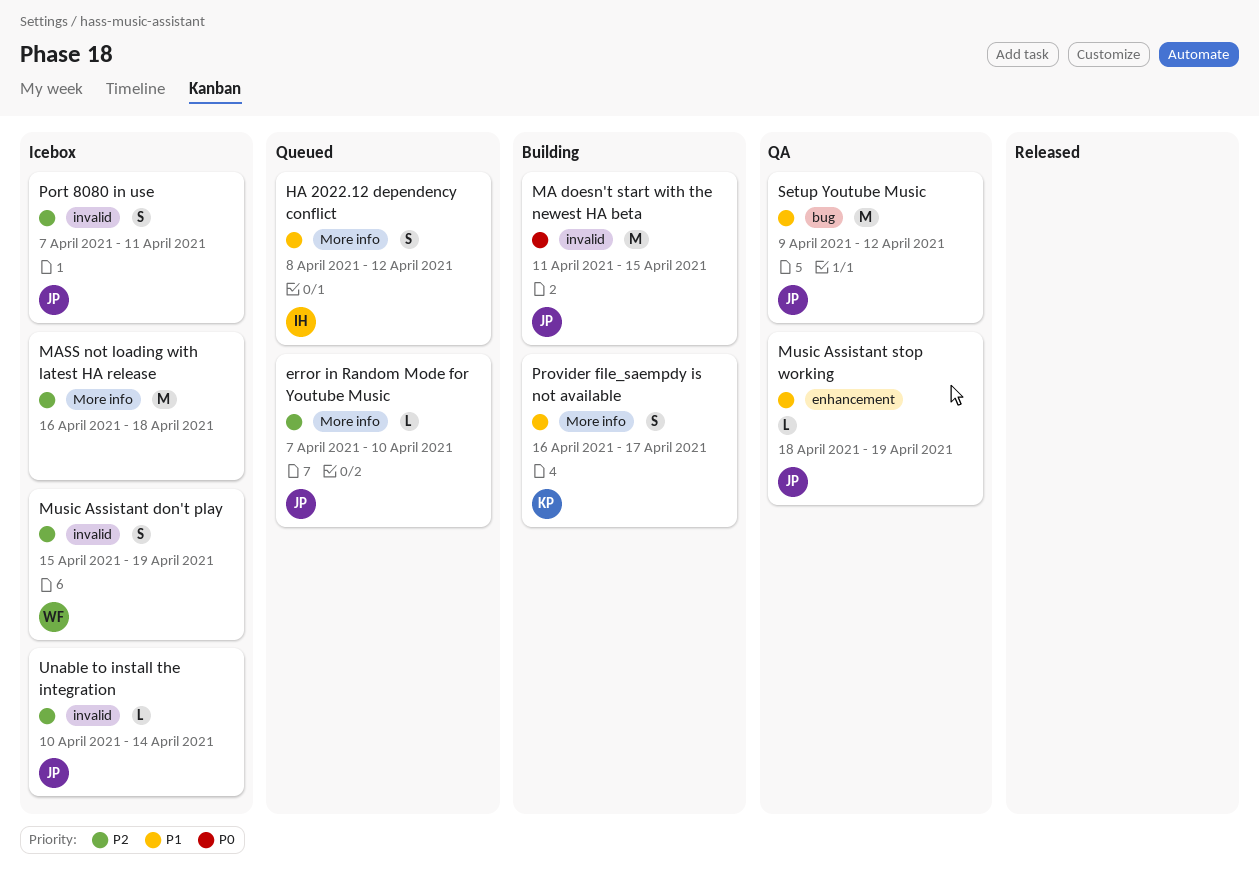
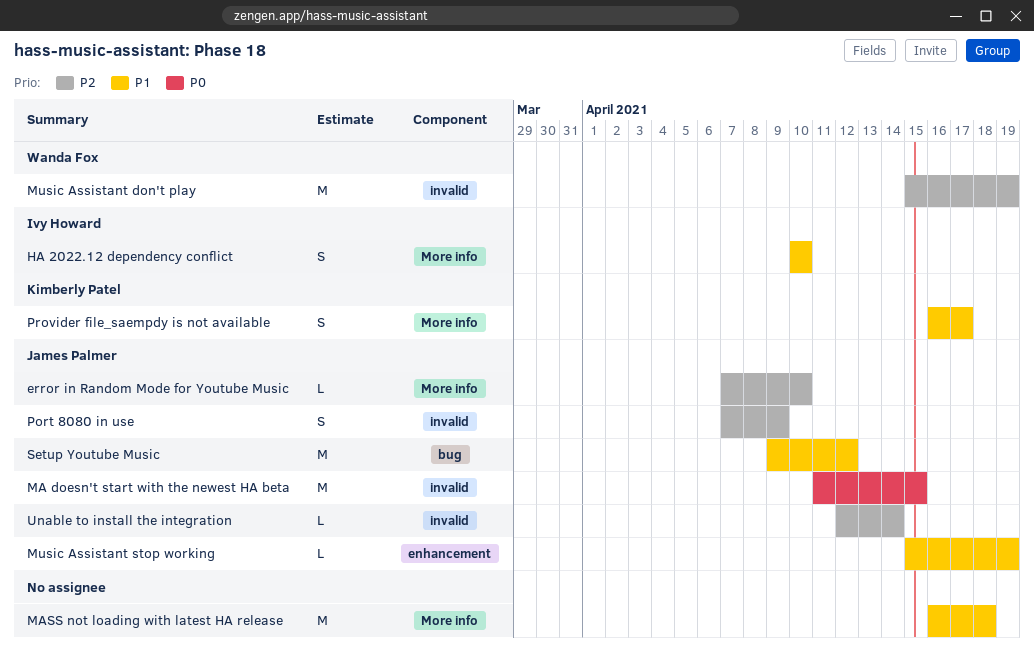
HA 2022.12 dependency conflict, start: Apr 8 -> Apr 10
HA 2022.12 dependency conflict, due: Apr 12 -> Apr 10
MASS not loading with latest HA release, priority: P2 -> P1
Music Assistant don't play, estimate: S -> M
Music Assistant stop working, start: Apr 18 -> Apr 15
Port 8080 in use, due: Apr 11 -> Apr 9
Unable to install the integration, start: Apr 10 -> Apr 12

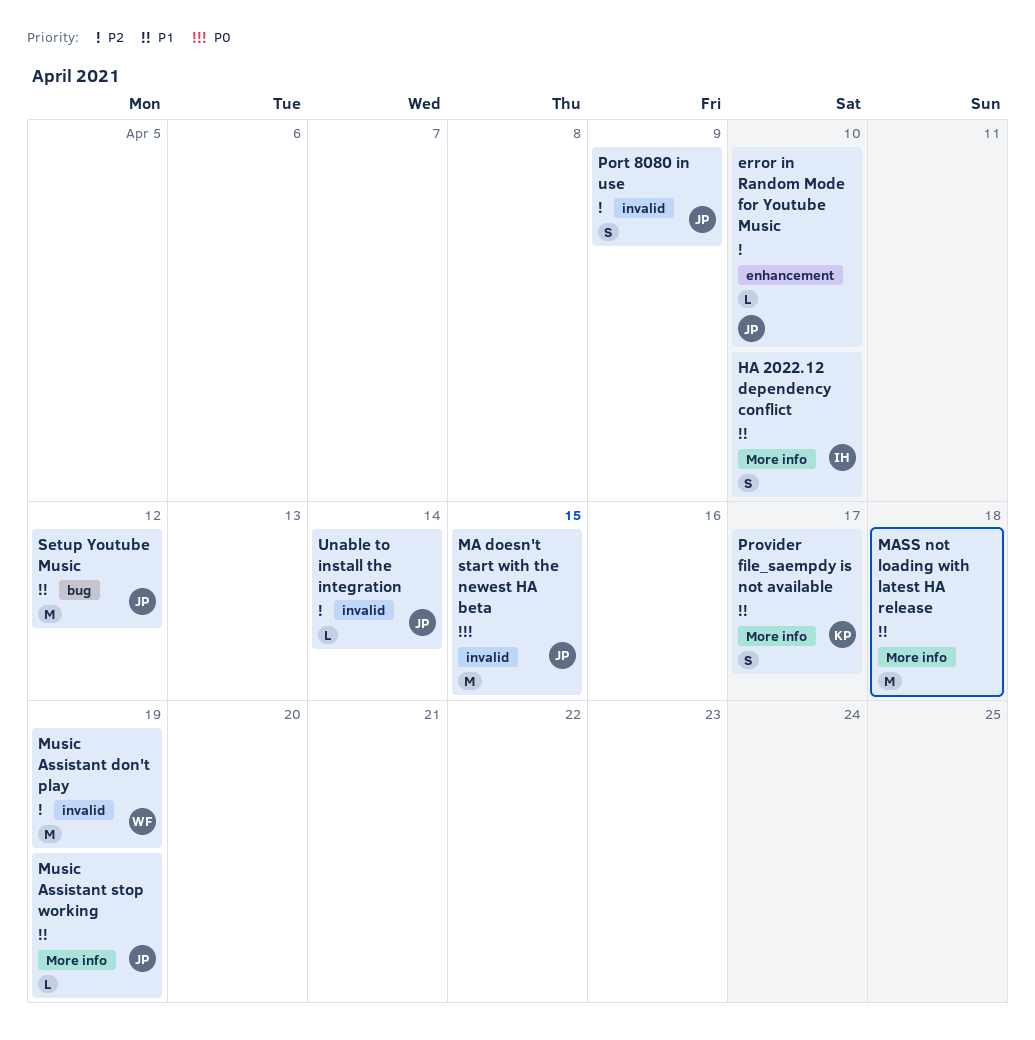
error in Random Mode for Youtube Music, label: More info -> enhancement
Music Assistant stop working, label: enhancement -> More info

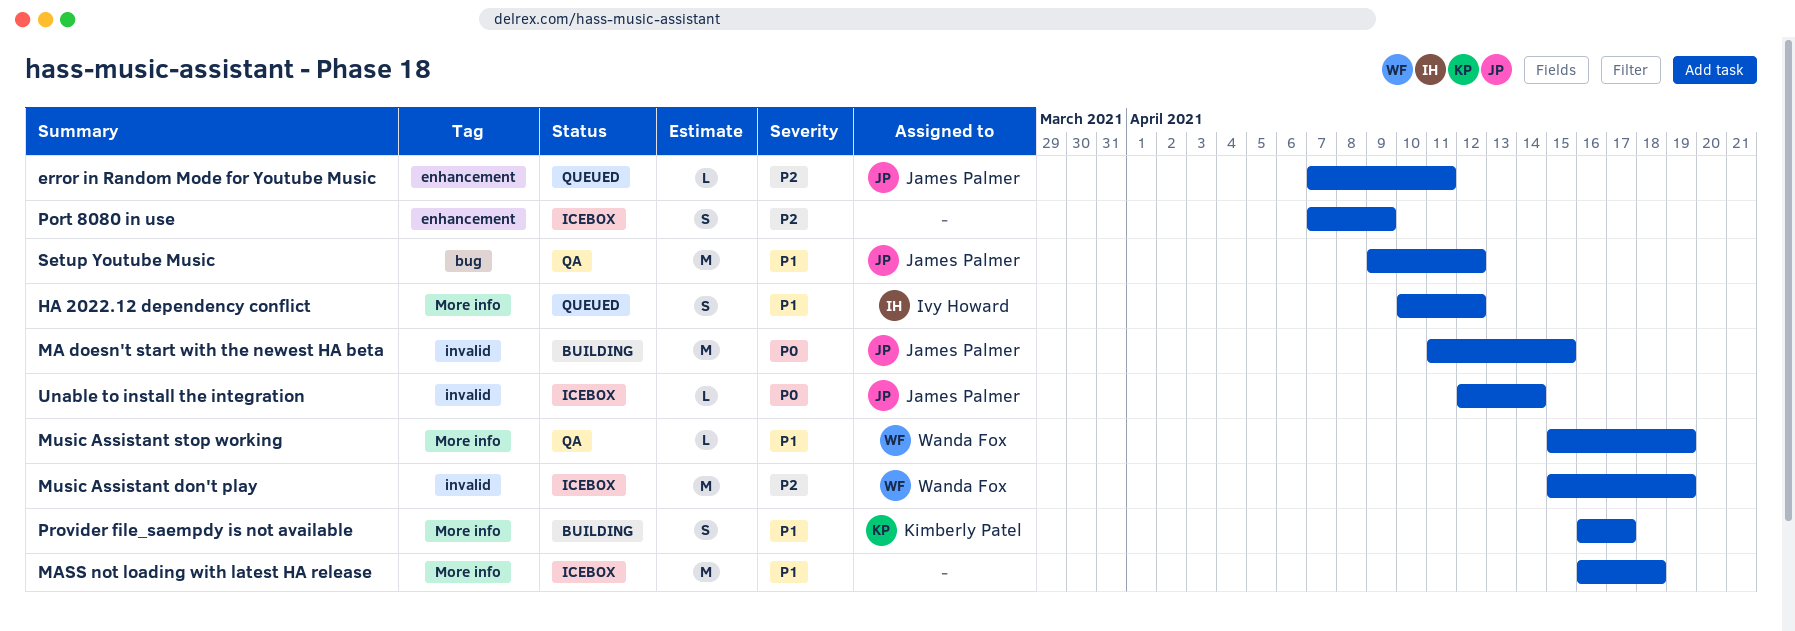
error in Random Mode for Youtube Music, due: Apr 10 -> Apr 11
HA 2022.12 dependency conflict, due: Apr 10 -> Apr 12
Music Assistant stop working, owner: James Palmer -> Wanda Fox
Port 8080 in use, owner: James Palmer -> none
Port 8080 in use, label: invalid -> enhancement
Unable to install the integration, priority: P2 -> P0

